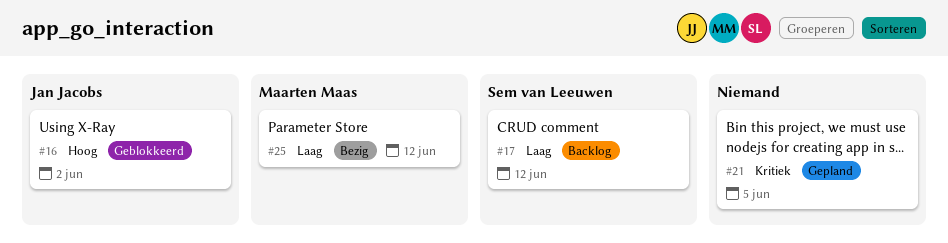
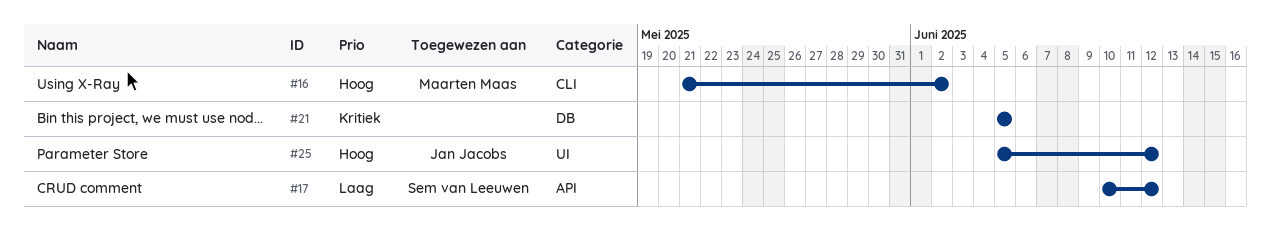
#16, owner: Jan Jacobs -> Maarten Maas
#25, owner: Maarten Maas -> Jan Jacobs
#25, priority: Laag -> Hoog

